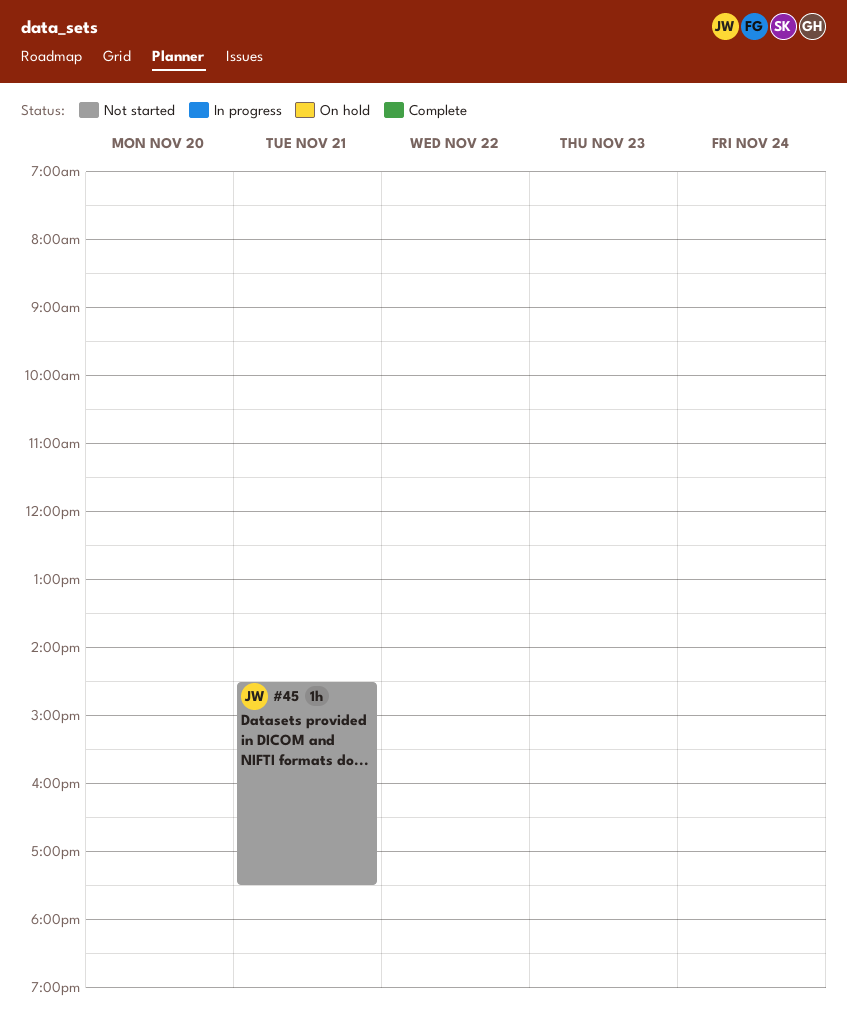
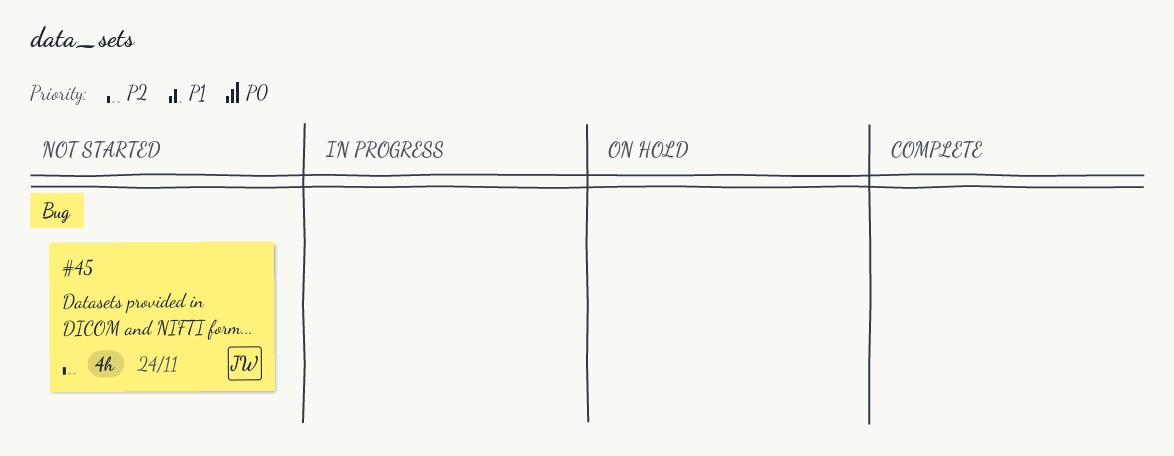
#45, estimate: 1h -> 4h
#45, day: Nov 21 -> Nov 24

